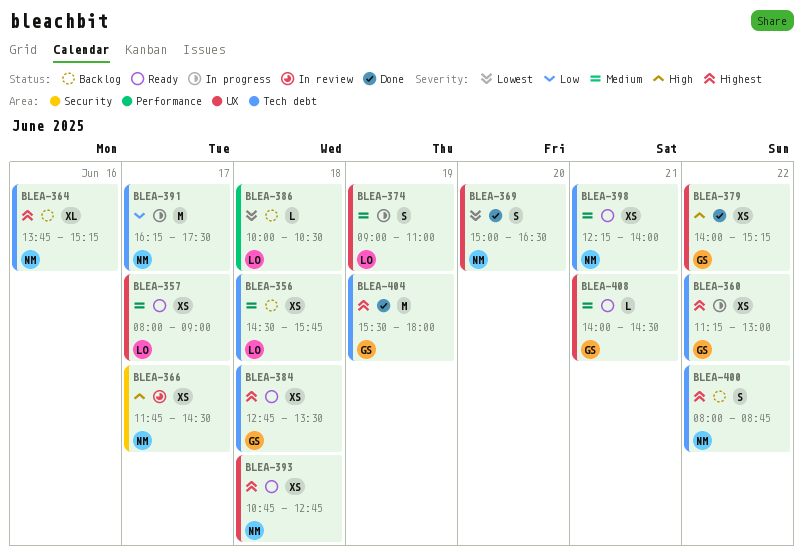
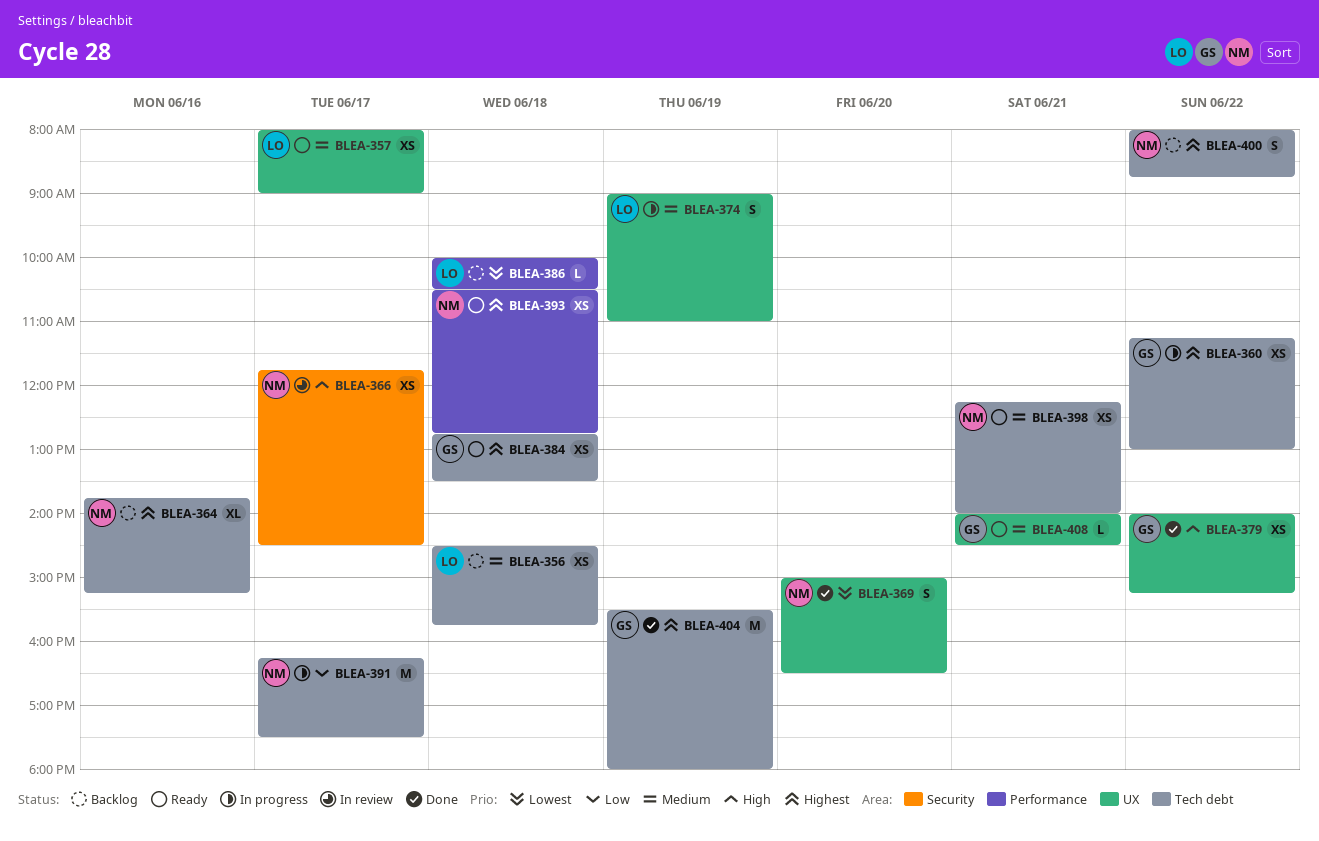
BLEA-393, label: UX -> Performance
BLEA-393, begins: 10:45 -> 10:30

